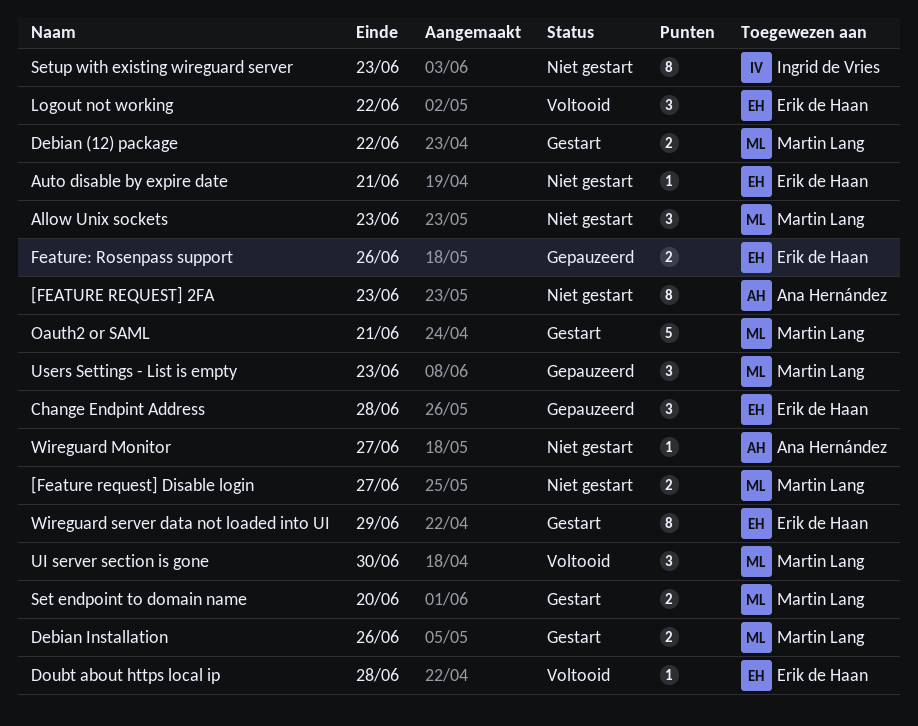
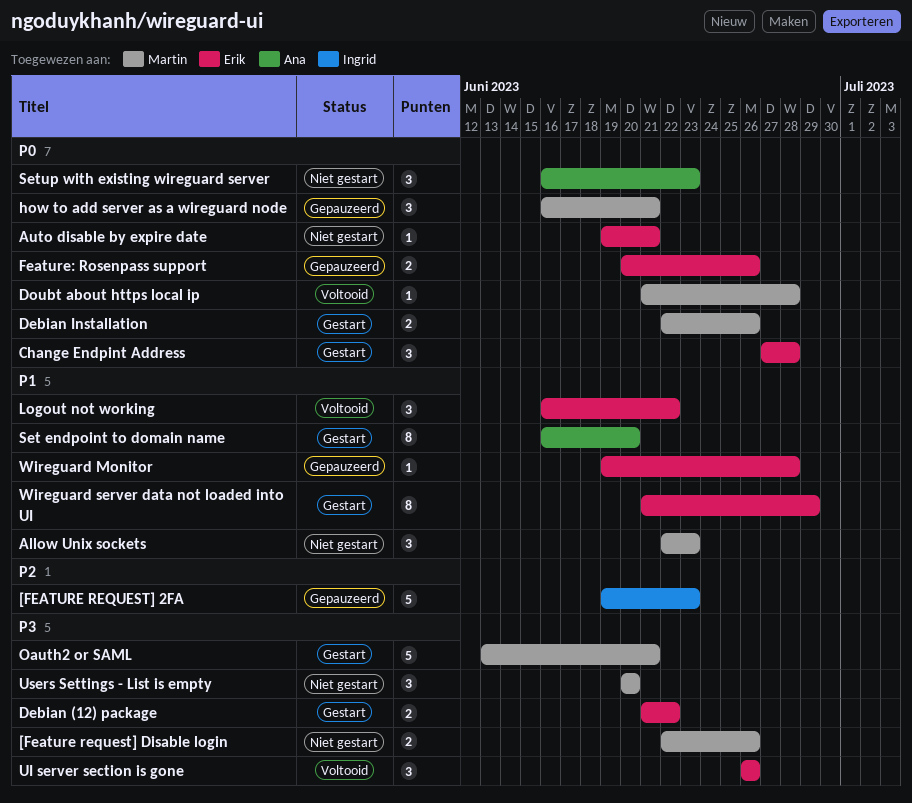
[FEATURE REQUEST] 2FA, status: Niet gestart -> Gepauzeerd
[FEATURE REQUEST] 2FA, owner: Ana Hernández -> Ingrid de Vries
[FEATURE REQUEST] 2FA, estimate: 8 -> 5
[Feature request] Disable login, due: Jun 27 -> Jun 26
Change Endpint Address, status: Gepauzeerd -> Gestart
Debian (12) package, owner: Martin Lang -> Erik de Haan
Doubt about https local ip, owner: Erik de Haan -> Martin Lang
how to add server as a wireguard node: none -> present
Set endpoint to domain name, owner: Martin Lang -> Ana Hernández
Set endpoint to domain name, estimate: 2 -> 8
Setup with existing wireguard server, owner: Ingrid de Vries -> Ana Hernández
Setup with existing wireguard server, estimate: 8 -> 3
UI server section is gone, owner: Martin Lang -> Erik de Haan
UI server section is gone, due: Jun 30 -> Jun 26
Users Settings - List is empty, status: Gepauzeerd -> Niet gestart
Users Settings - List is empty, due: Jun 23 -> Jun 20
Wireguard Monitor, status: Niet gestart -> Gepauzeerd
Wireguard Monitor, owner: Ana Hernández -> Erik de Haan
Wireguard Monitor, due: Jun 27 -> Jun 28

